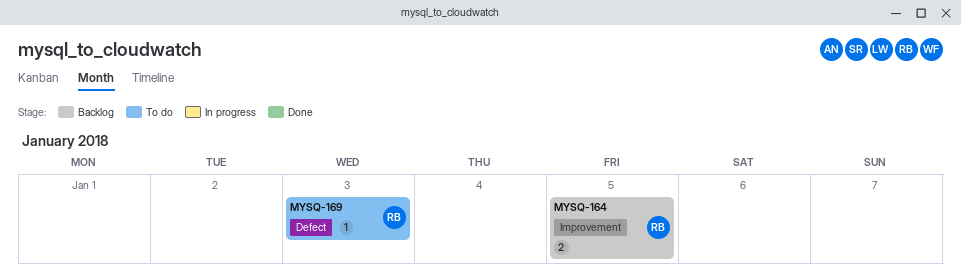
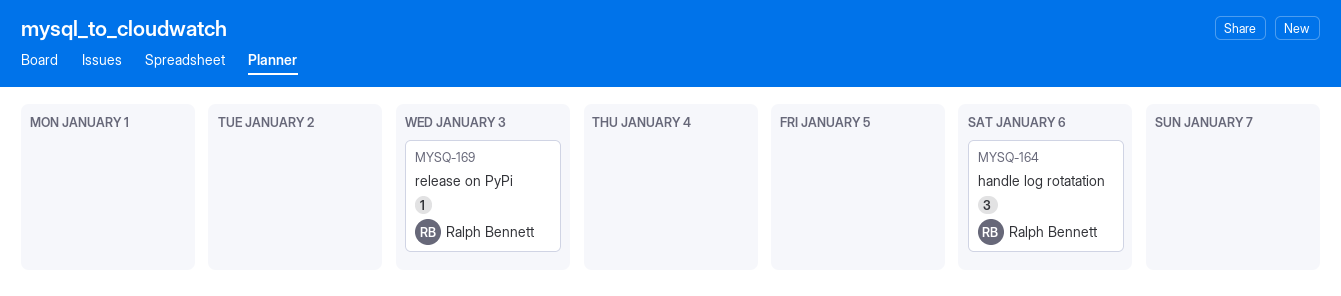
MYSQ-164, estimate: 2 -> 3
MYSQ-164, due: Jan 5 -> Jan 6

